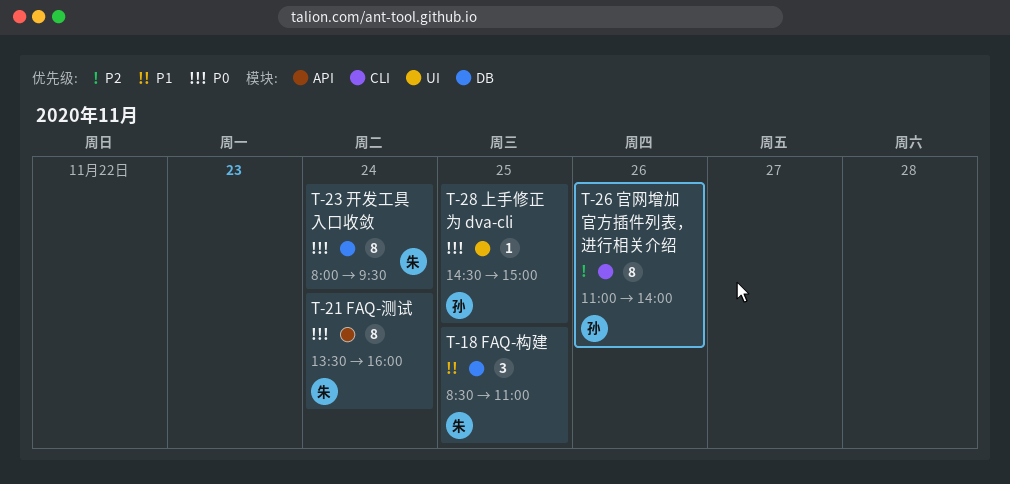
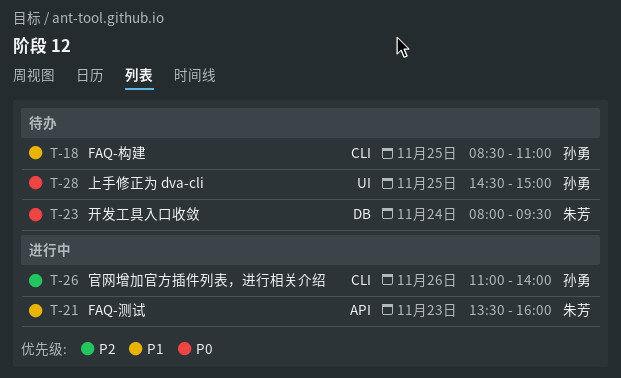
T-18, owner: 朱芳 -> 孙勇
T-18, label: DB -> CLI
T-21, priority: P0 -> P1
T-21, day: Nov 24 -> Nov 23

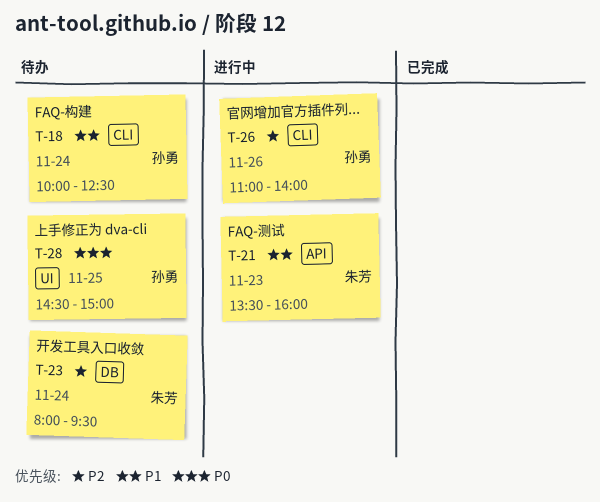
T-18, day: Nov 25 -> Nov 24
T-18, begins: 08:30 -> 10:00
T-18, ends: 11:00 -> 12:30
T-23, priority: P0 -> P2

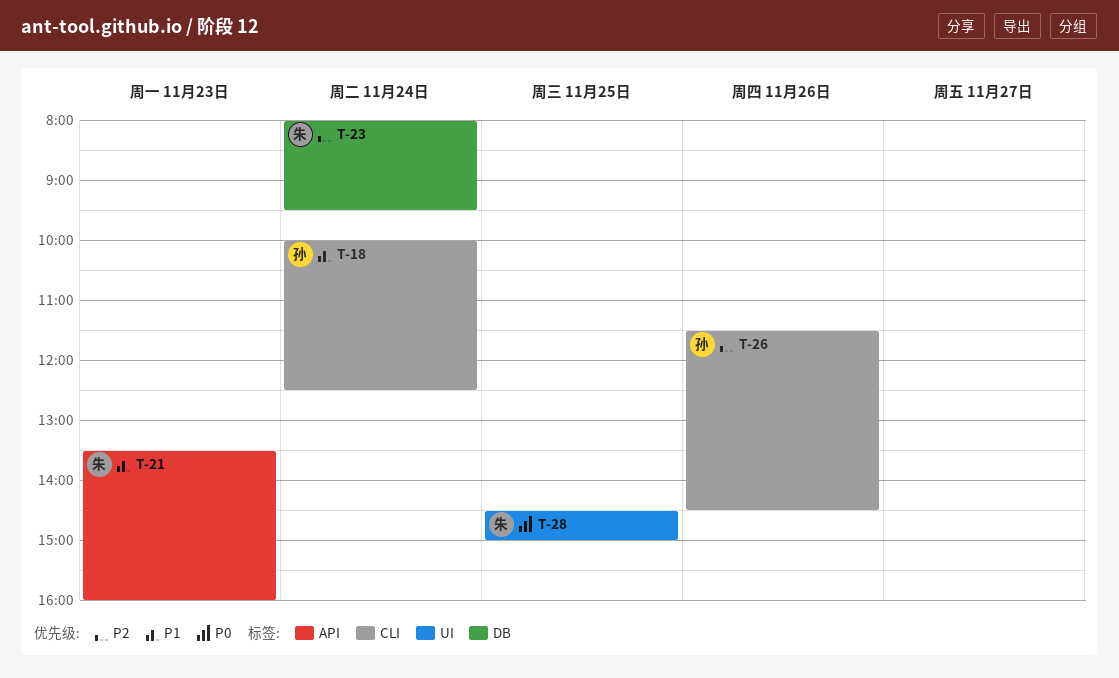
T-26, begins: 11:00 -> 11:30
T-26, ends: 14:00 -> 14:30
T-28, owner: 孙勇 -> 朱芳

